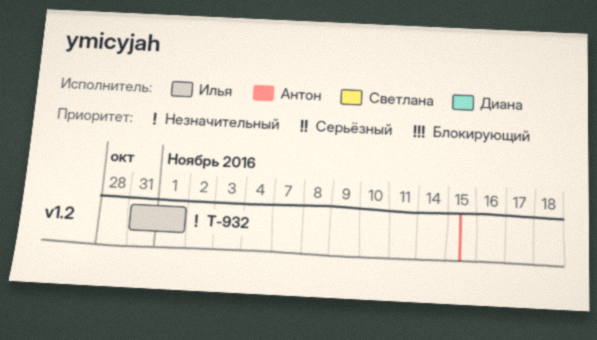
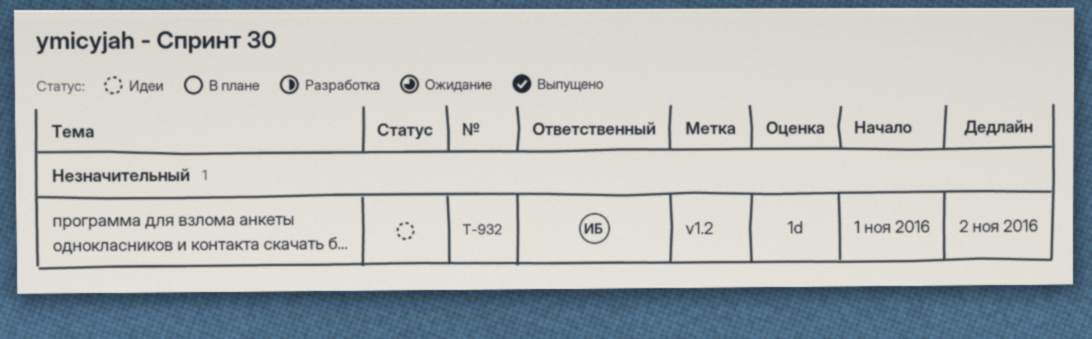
T-932, start: Oct 31 -> Nov 1
T-932, due: Nov 1 -> Nov 2

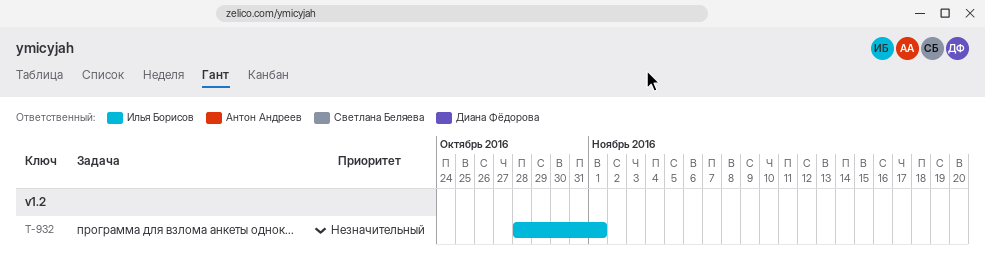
T-932, start: Nov 1 -> Oct 28
T-932, due: Nov 2 -> Nov 1

